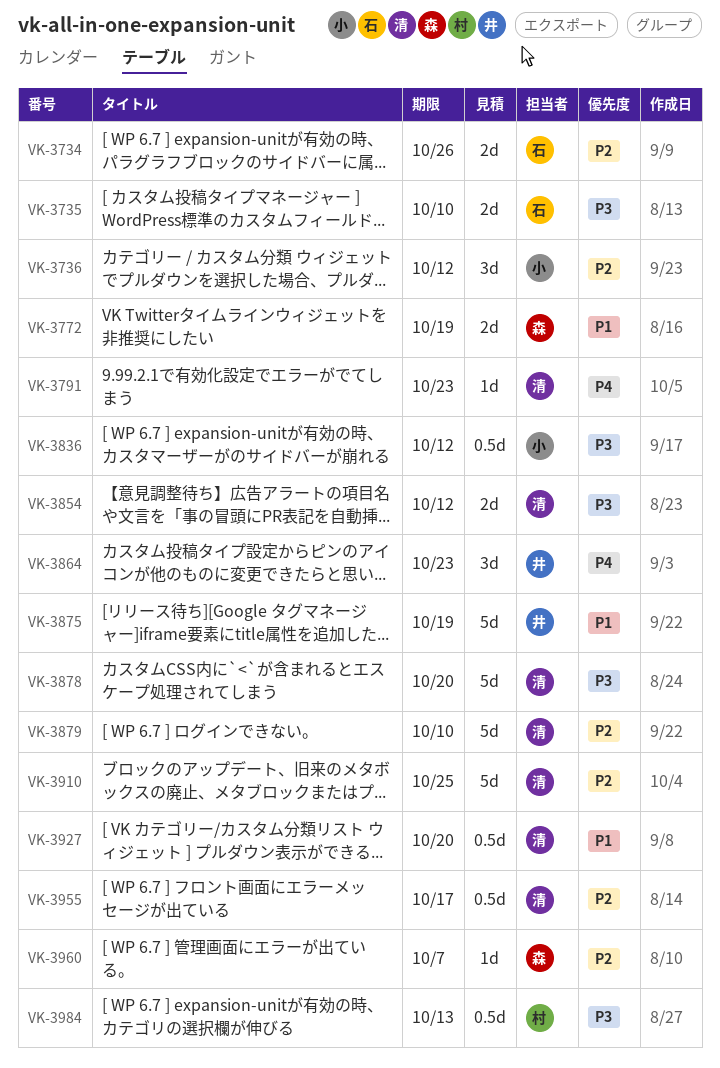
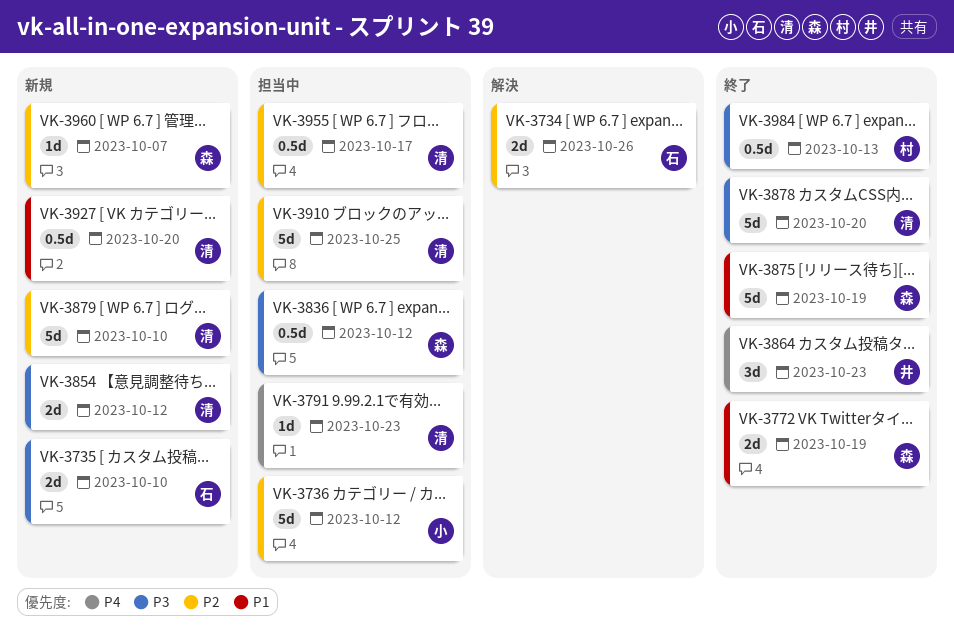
VK-3736, estimate: 3d -> 5d
VK-3836, owner: 小 -> 森
VK-3875, owner: 井 -> 森

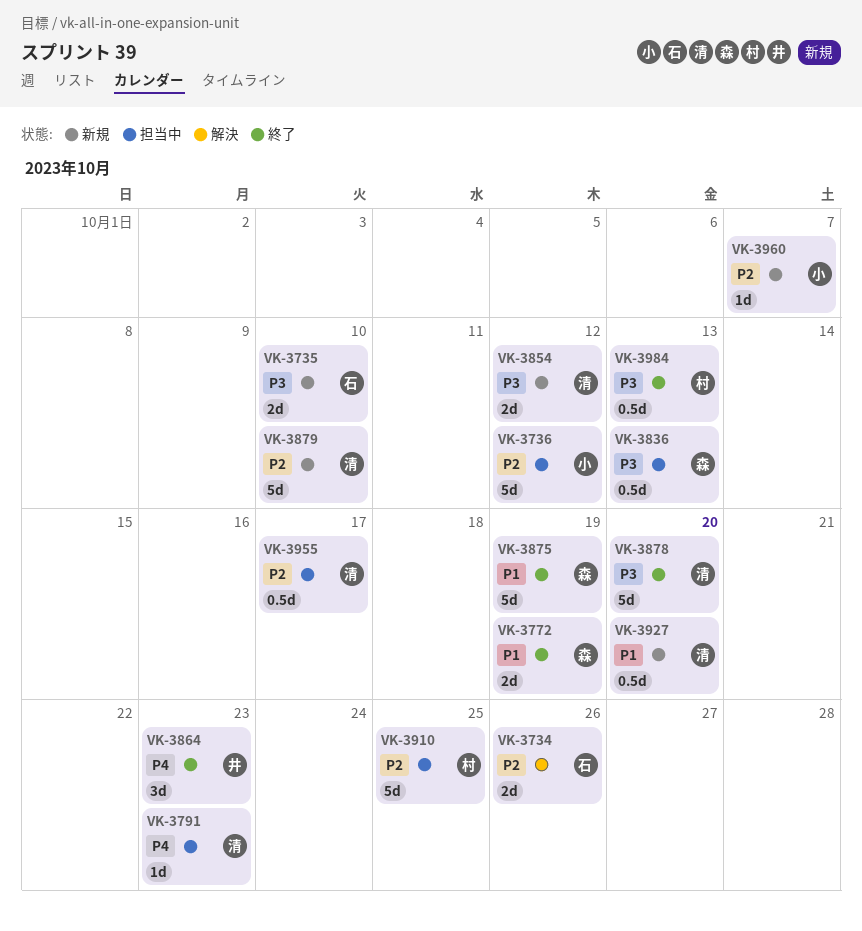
VK-3836, due: Oct 12 -> Oct 13
VK-3910, owner: 清 -> 村
VK-3960, owner: 森 -> 小

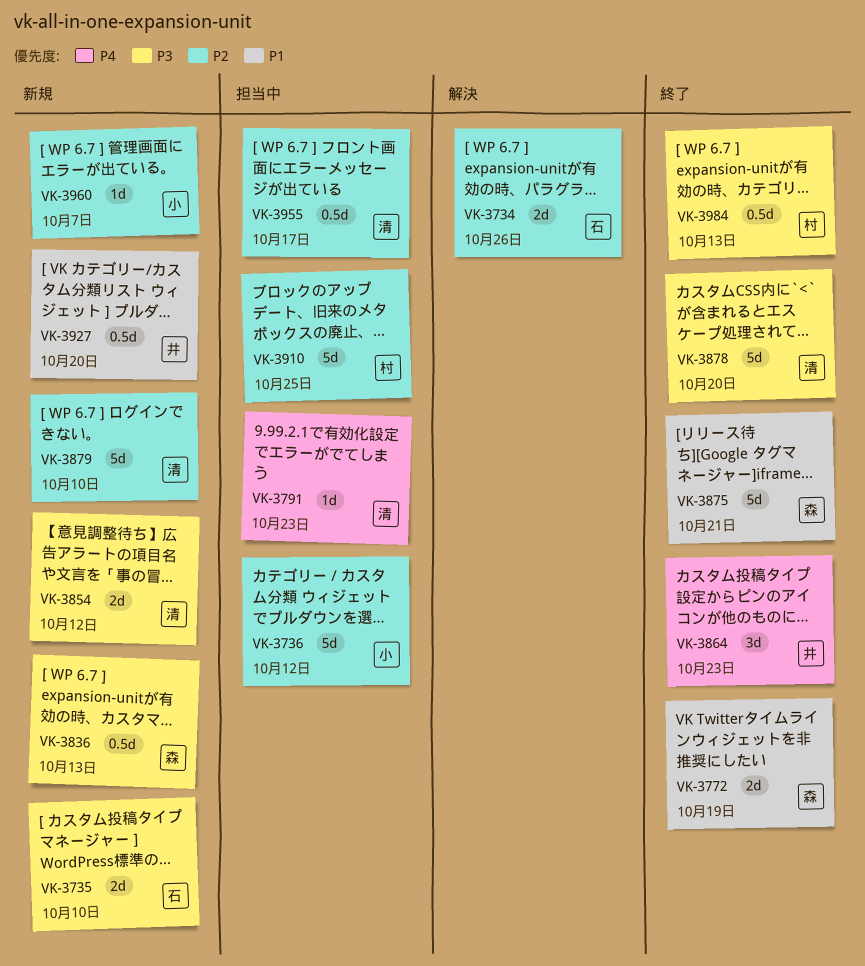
VK-3836, status: 担当中 -> 新規
VK-3875, due: Oct 19 -> Oct 21
VK-3927, owner: 清 -> 井

